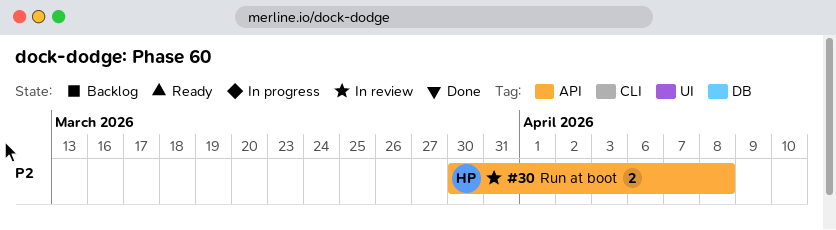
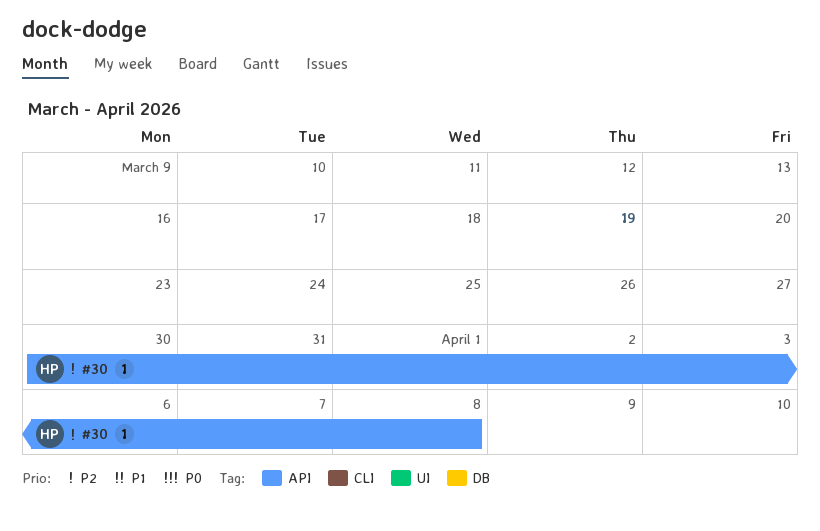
#30, estimate: 2 -> 1

